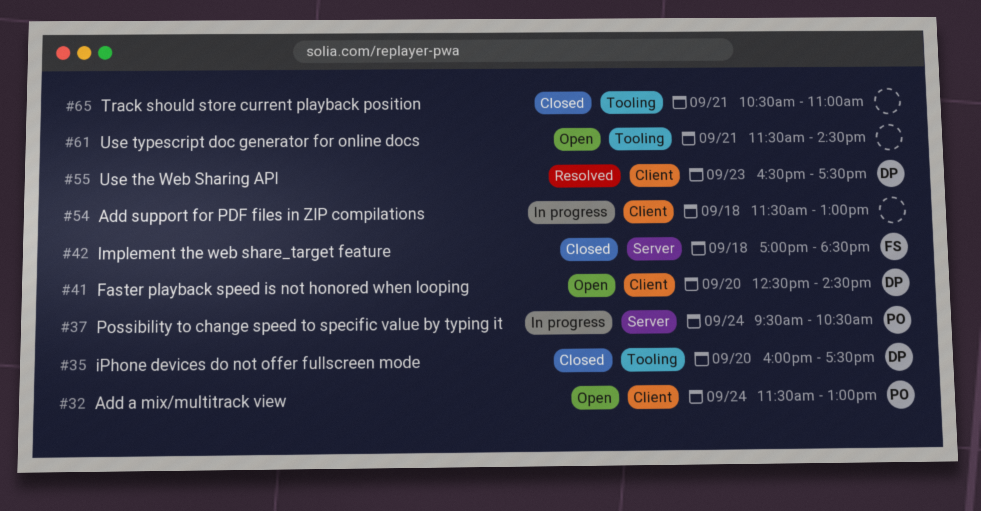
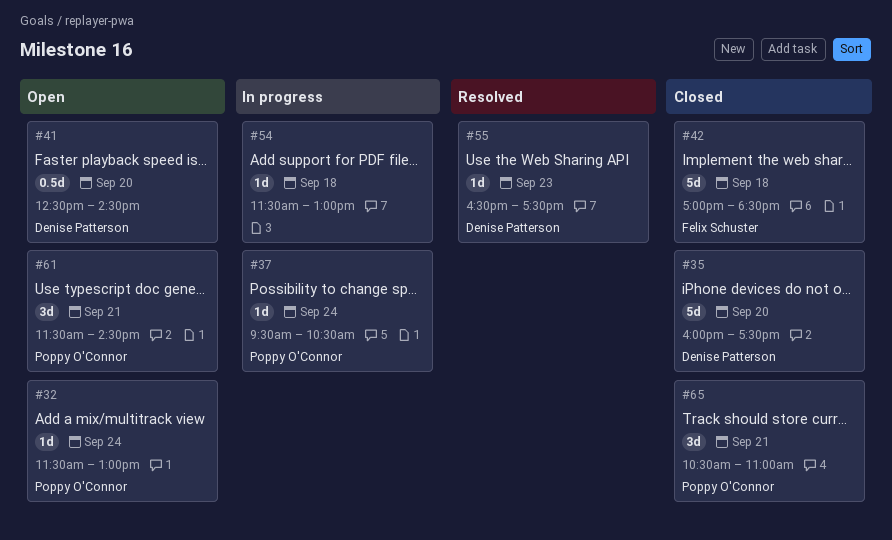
#61, owner: none -> Poppy O'Connor
#65, owner: none -> Poppy O'Connor

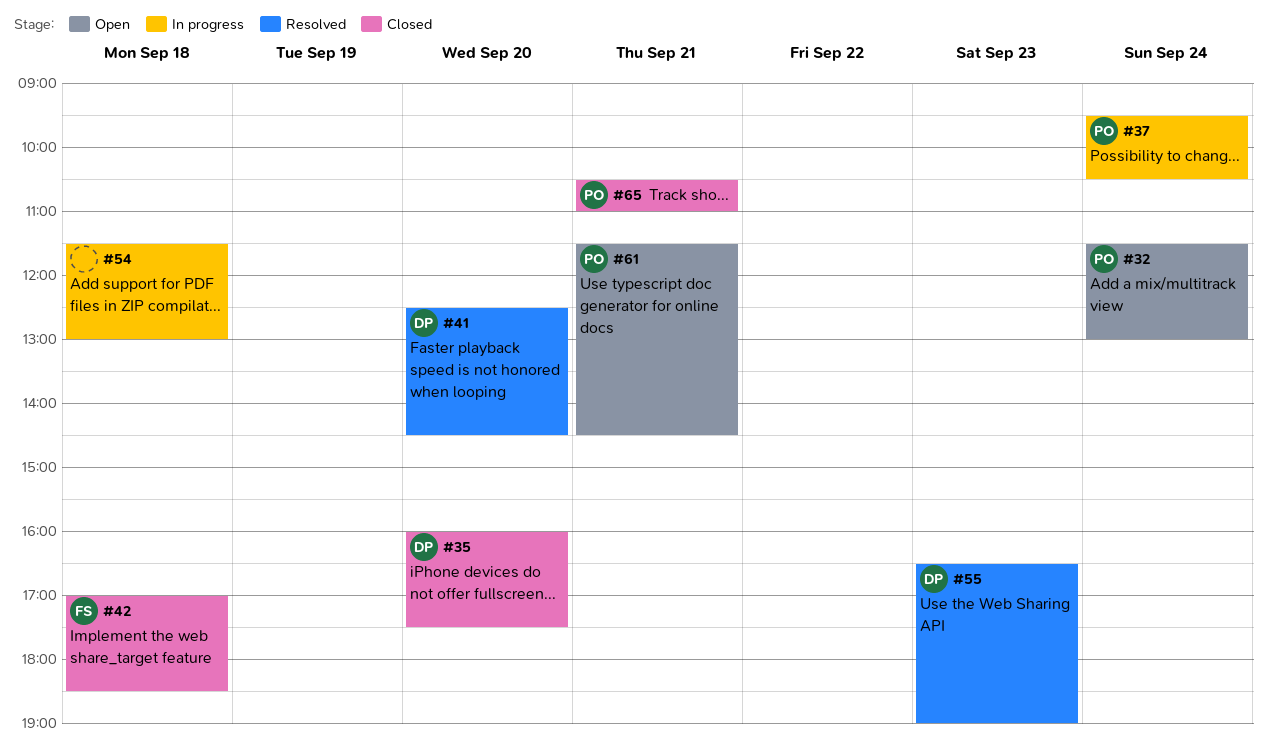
#41, status: Open -> Resolved
#55, ends: 17:30 -> 19:00

